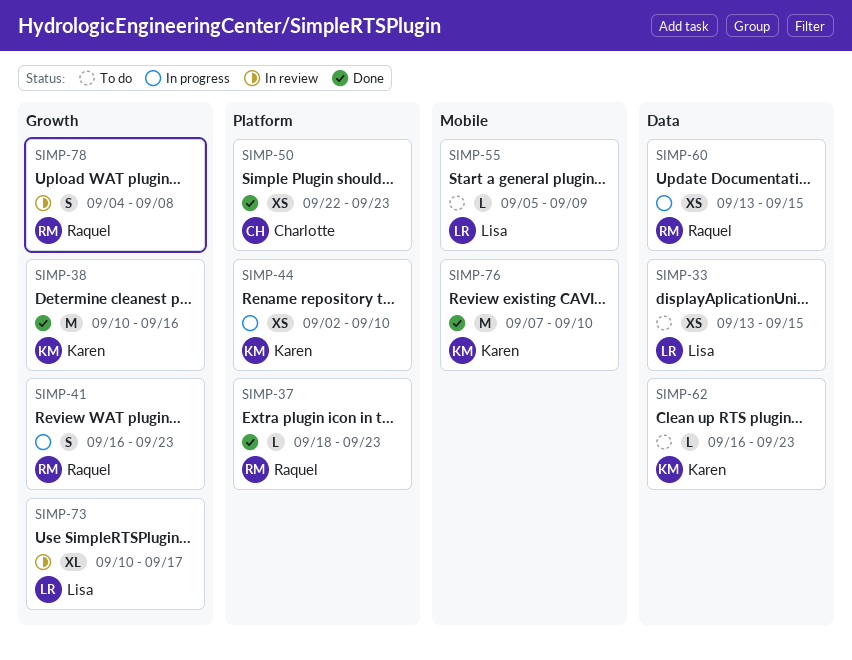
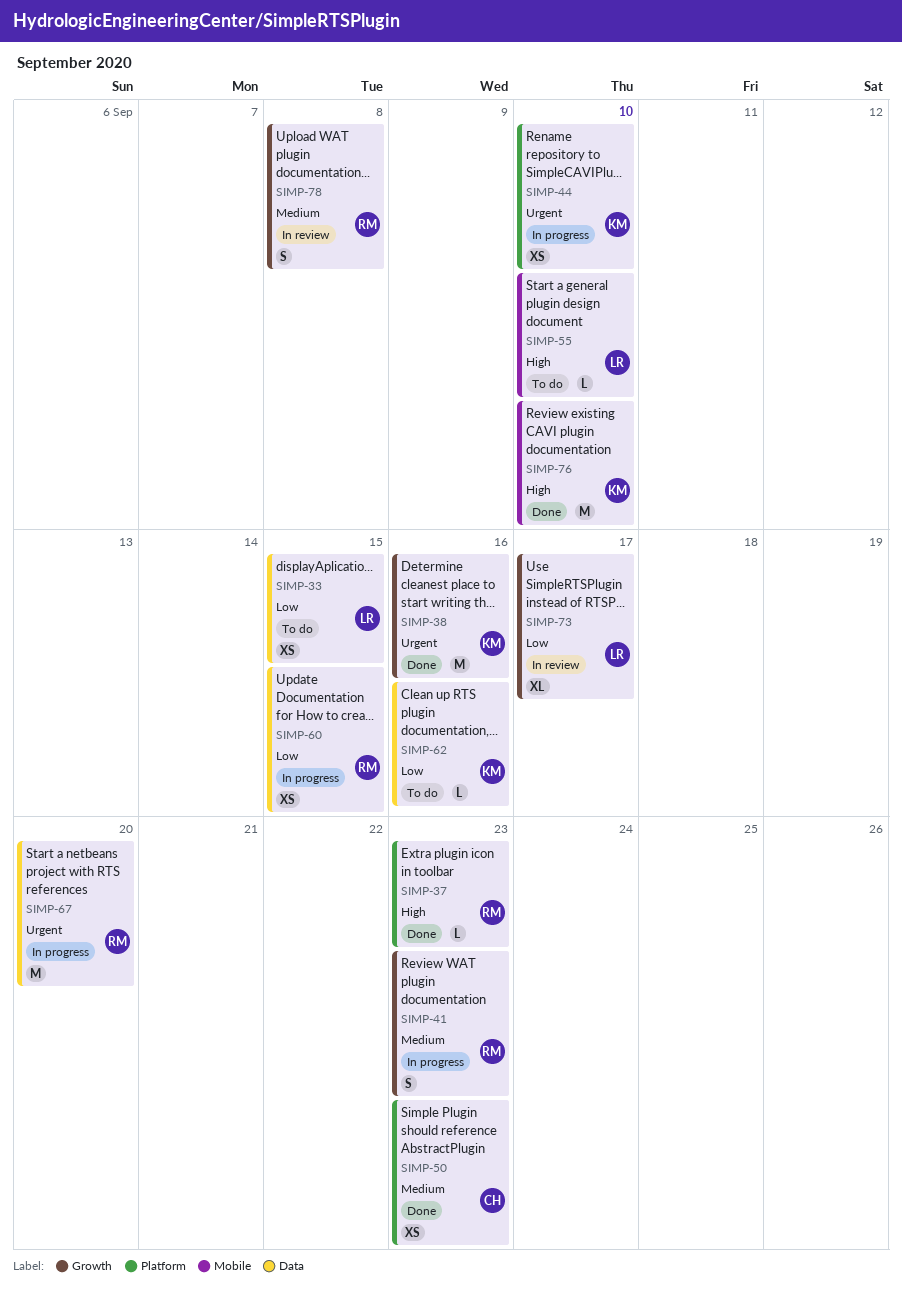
SIMP-55, due: Sep 9 -> Sep 10
SIMP-62, due: Sep 23 -> Sep 16
SIMP-67: none -> present

